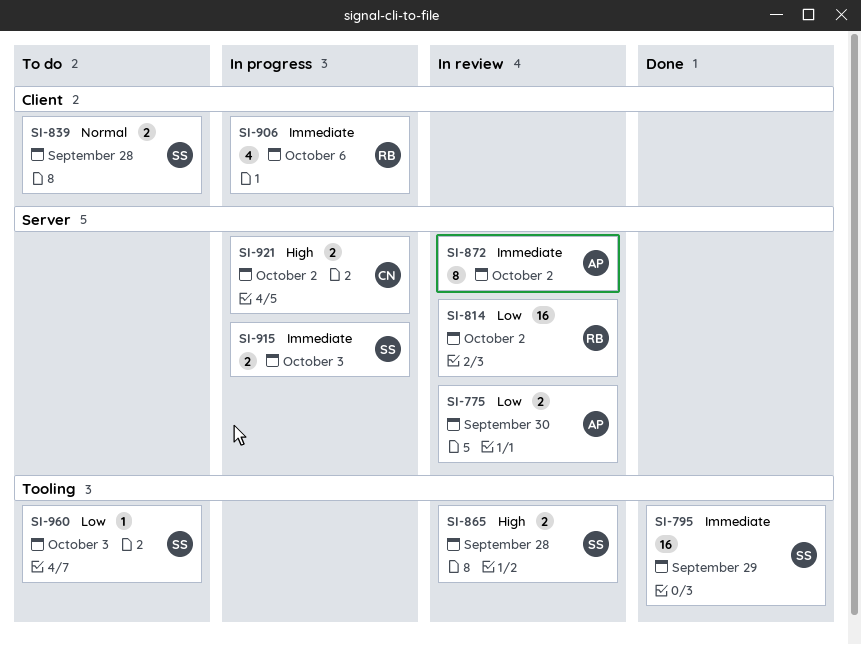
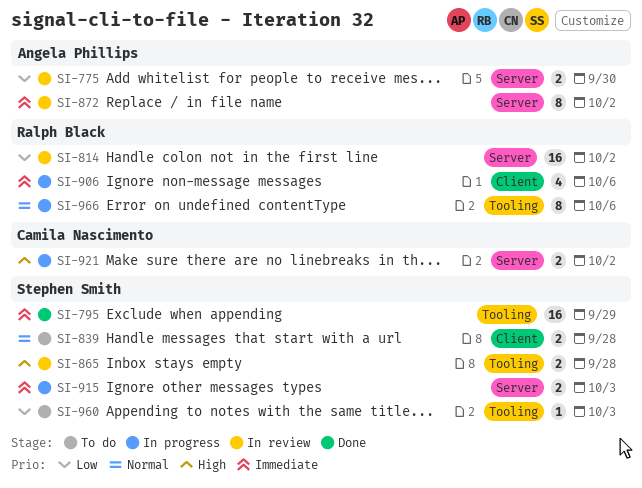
SI-966: none -> present

